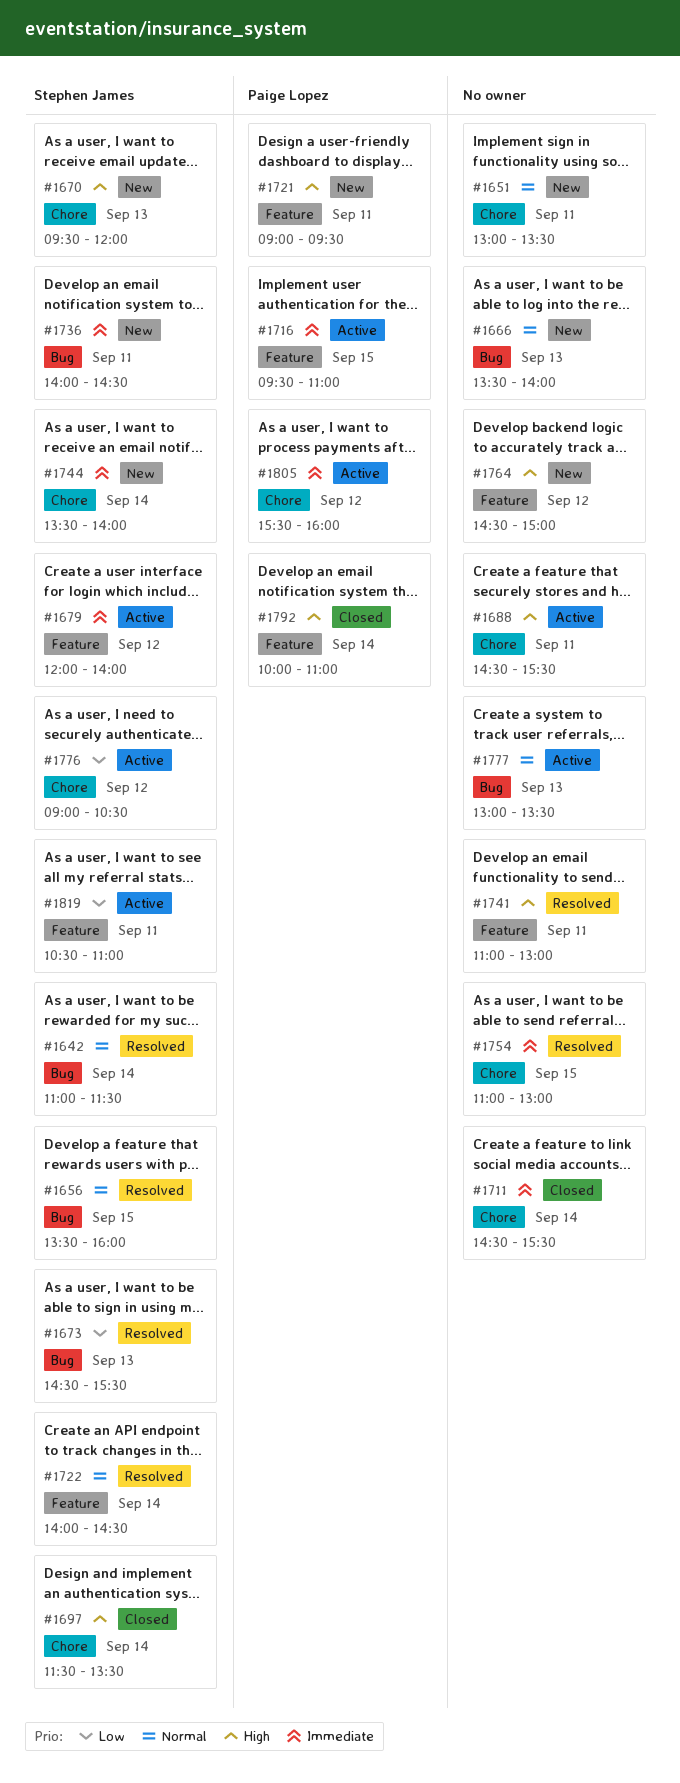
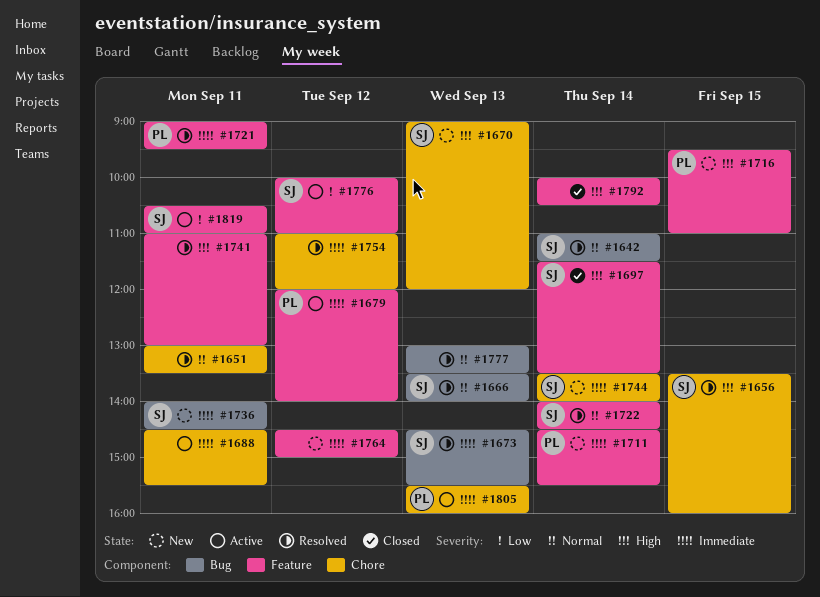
#1651, status: New -> Resolved
#1656, priority: Normal -> High
#1656, label: Bug -> Chore
#1666, status: New -> Resolved
#1666, owner: none -> Stephen James
#1670, begins: 09:30 -> 09:00
#1673, priority: Low -> Immediate
#1679, owner: Stephen James -> Paige Lopez
#1688, priority: High -> Immediate
#1697, label: Chore -> Feature
#1711, status: Closed -> New
#1711, owner: none -> Paige Lopez
#1711, label: Chore -> Feature
#1716, status: Active -> New
#1716, priority: Immediate -> High
#1721, status: New -> Resolved
#1721, priority: High -> Immediate
#1754, day: Sep 15 -> Sep 12
#1754, ends: 13:00 -> 12:00
#1764, priority: High -> Immediate
#1776, label: Chore -> Feature
#1776, begins: 09:00 -> 10:00
#1776, ends: 10:30 -> 11:00
#1777, status: Active -> Resolved
#1792, owner: Paige Lopez -> none
#1792, ends: 11:00 -> 10:30
#1805, day: Sep 12 -> Sep 13

